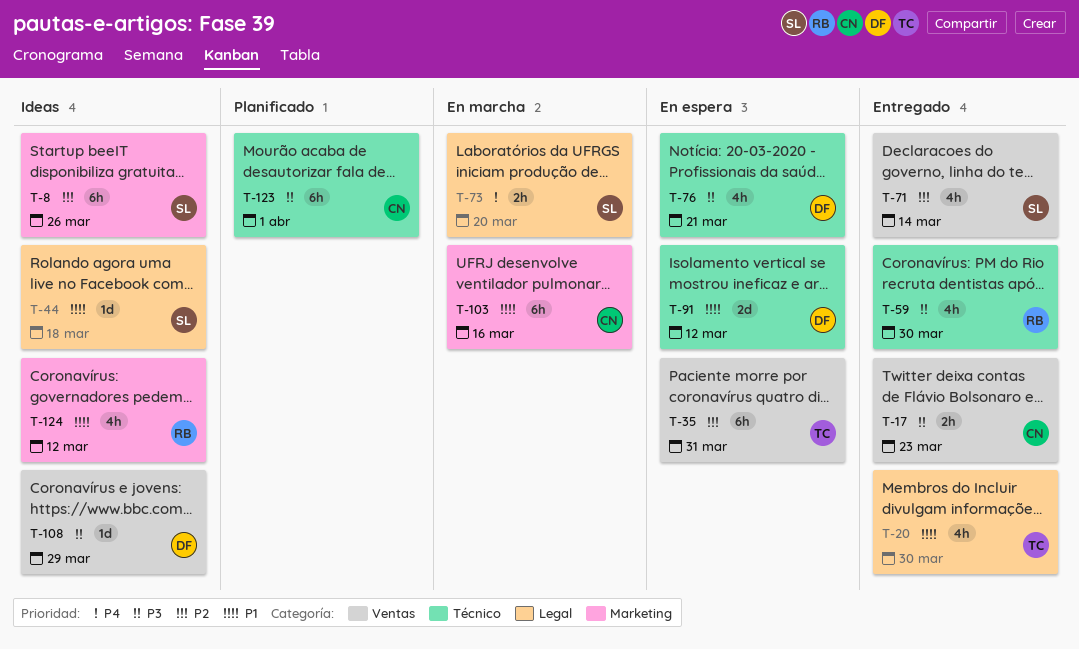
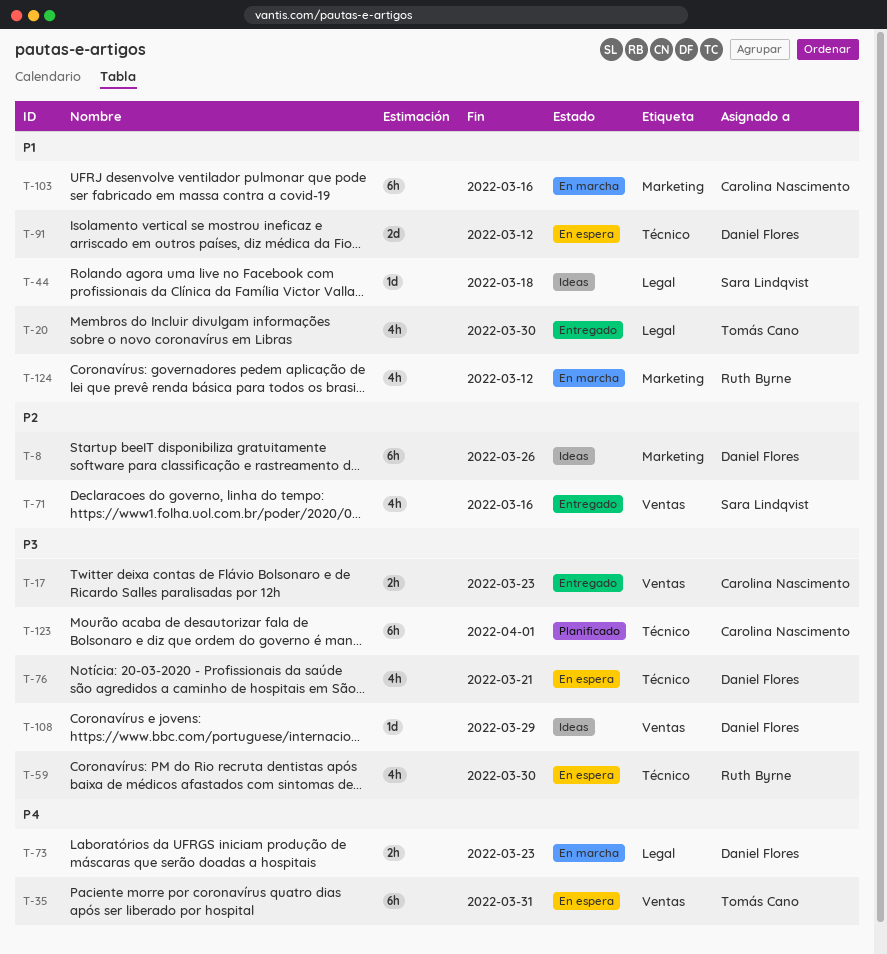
T-8, owner: Sara Lindqvist -> Daniel Flores
T-35, priority: P2 -> P4
T-59, status: Entregado -> En espera
T-71, due: Mar 14 -> Mar 16
T-73, owner: Sara Lindqvist -> Daniel Flores
T-73, due: Mar 20 -> Mar 23
T-124, status: Ideas -> En marcha

